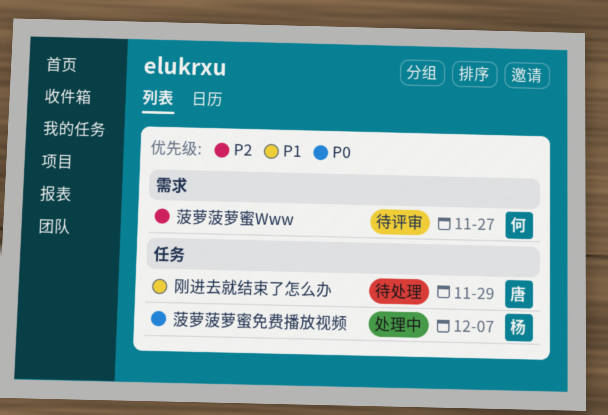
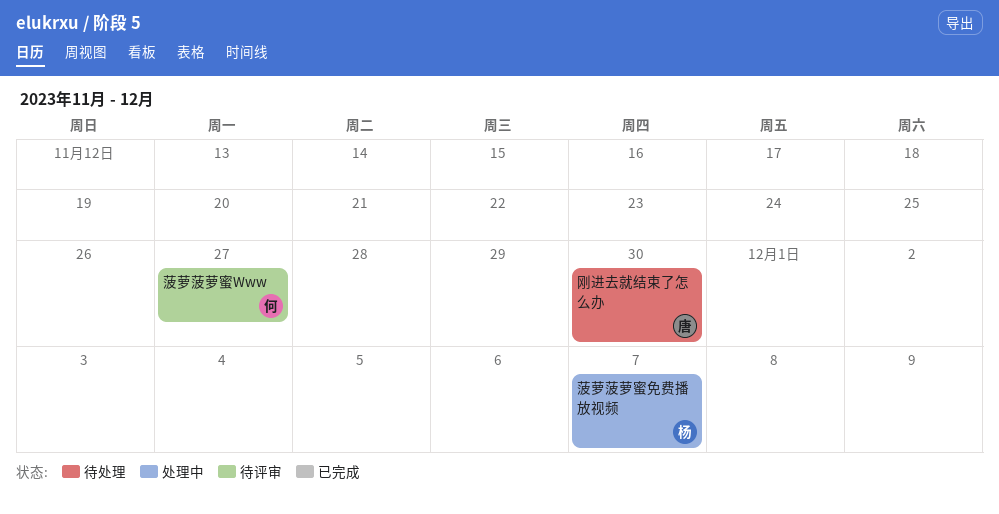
刚进去就结束了怎么办, due: Nov 29 -> Nov 30

